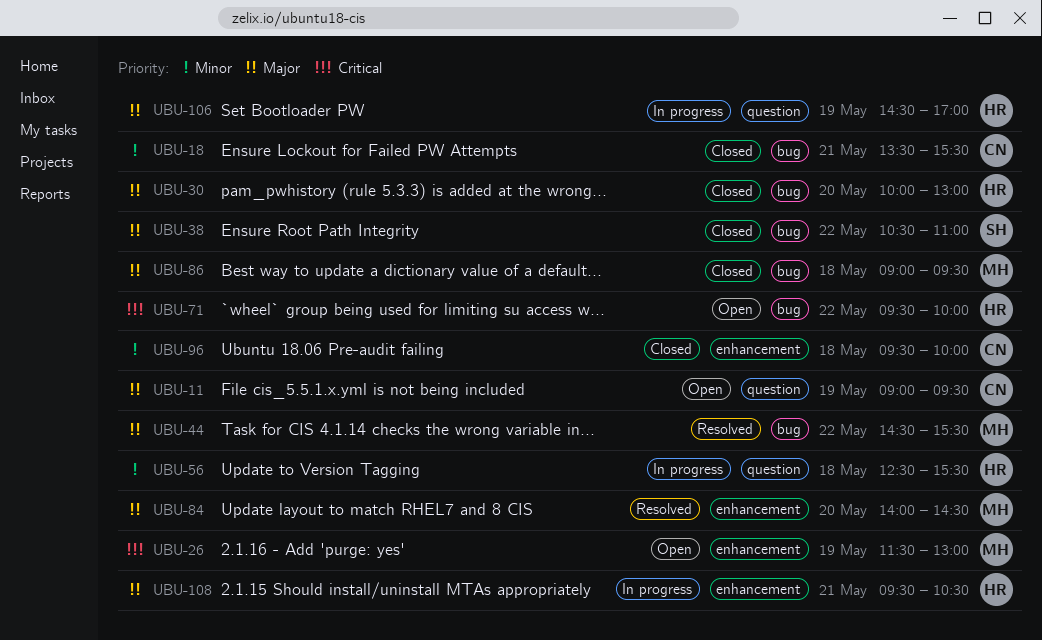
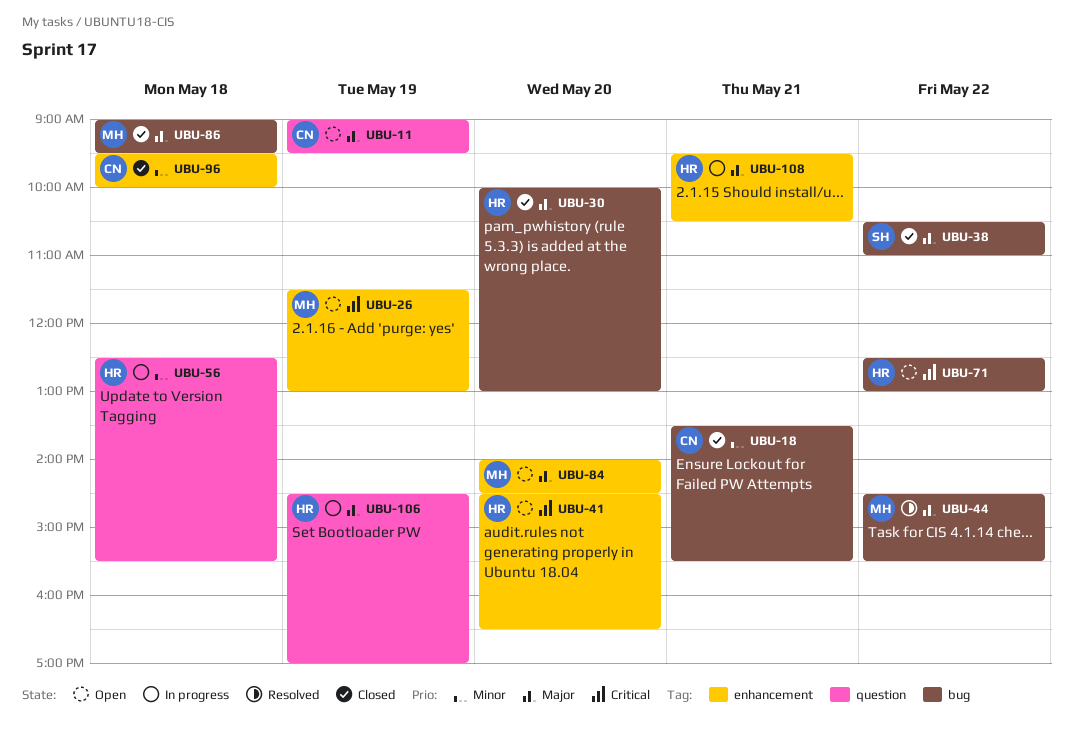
UBU-41: none -> present
UBU-71, begins: 09:30 -> 12:30
UBU-71, ends: 10:00 -> 13:00
UBU-84, status: Resolved -> Open

